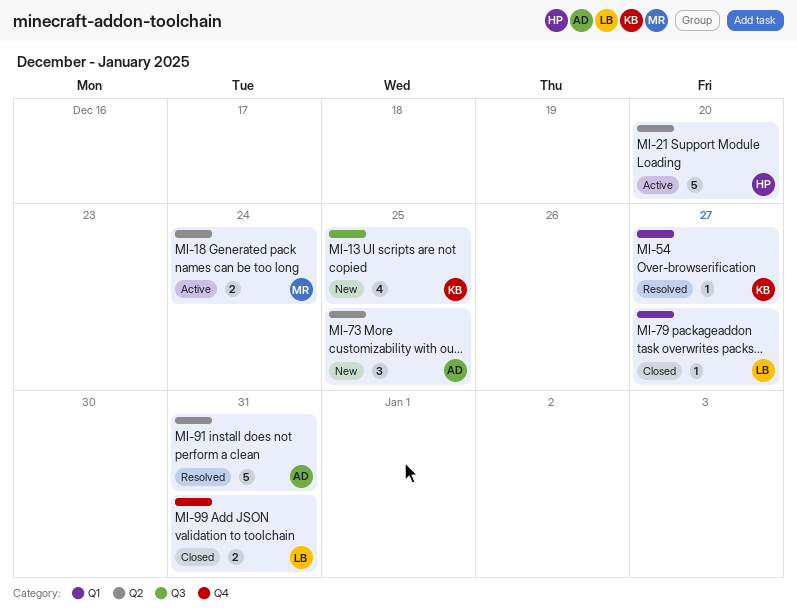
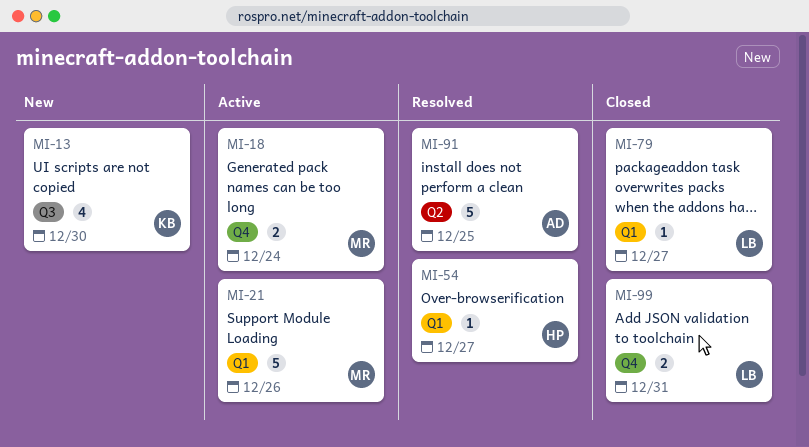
MI-13, due: Dec 25 -> Dec 30
MI-18, label: Q2 -> Q4
MI-21, owner: HP -> MR
MI-21, label: Q2 -> Q1
MI-21, due: Dec 20 -> Dec 26
MI-54, owner: KB -> HP
MI-73: present -> none
MI-91, due: Dec 31 -> Dec 25

